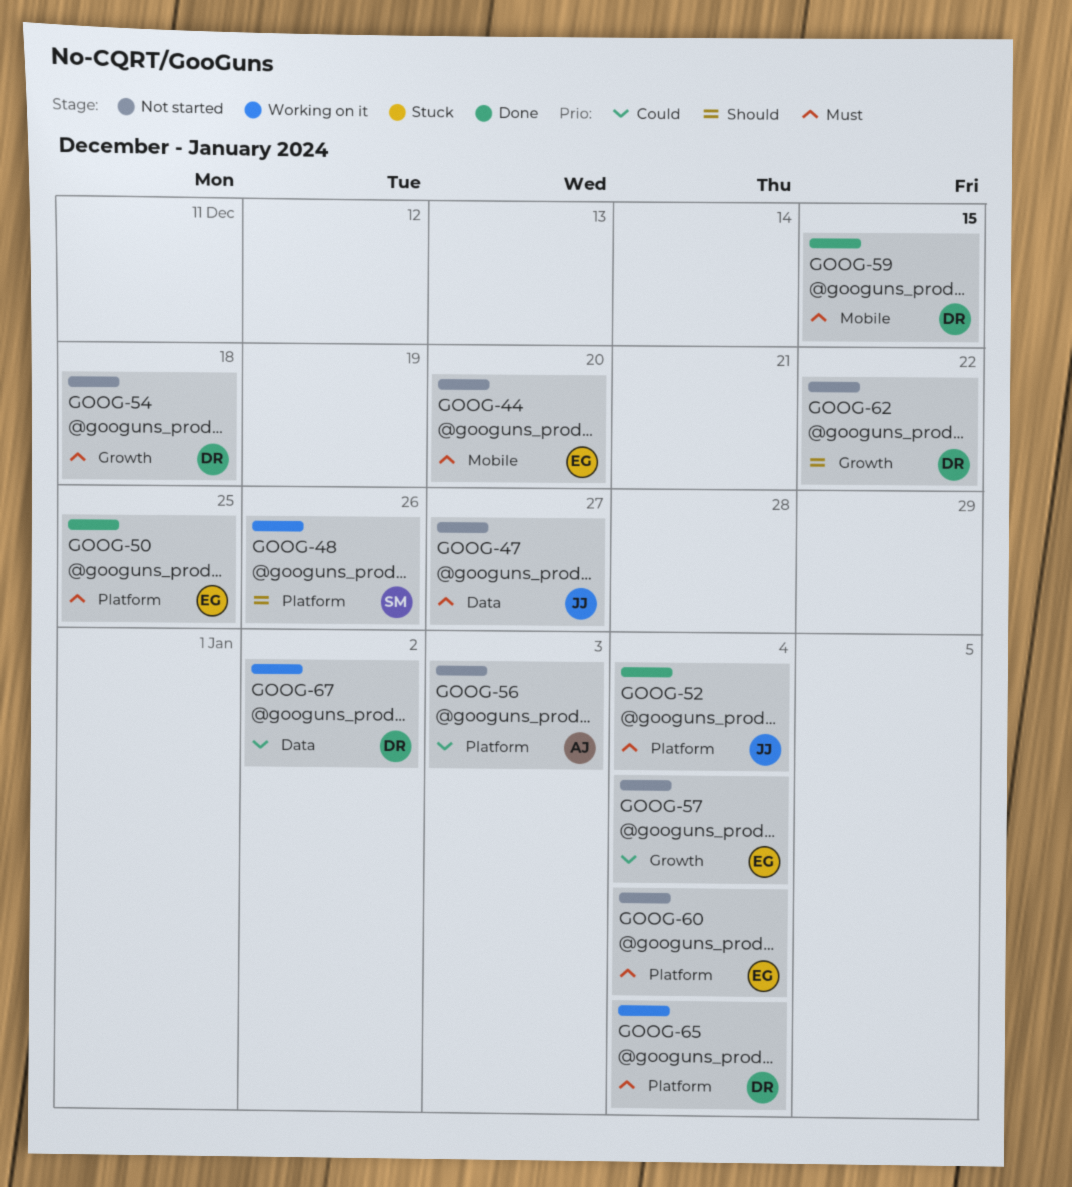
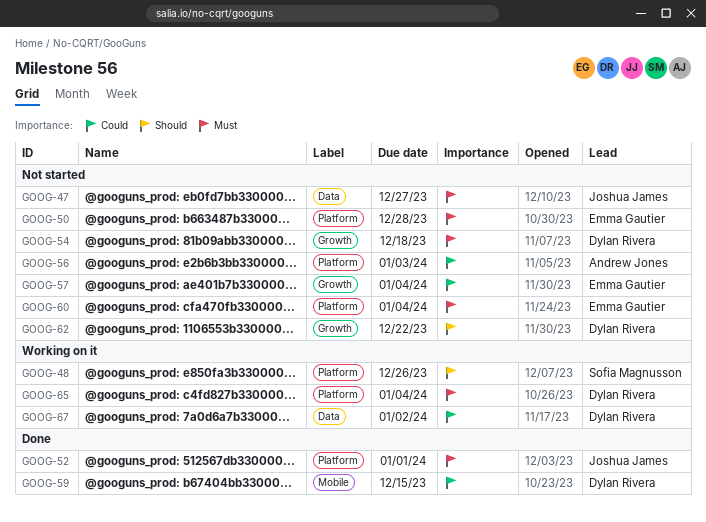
GOOG-44: present -> none
GOOG-50, status: Done -> Not started
GOOG-50, due: Dec 25 -> Dec 28
GOOG-52, due: Jan 4 -> Jan 1
GOOG-59, priority: Must -> Could

